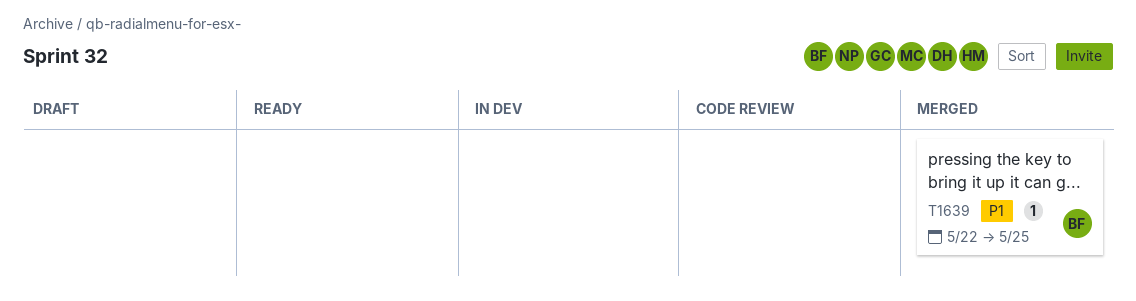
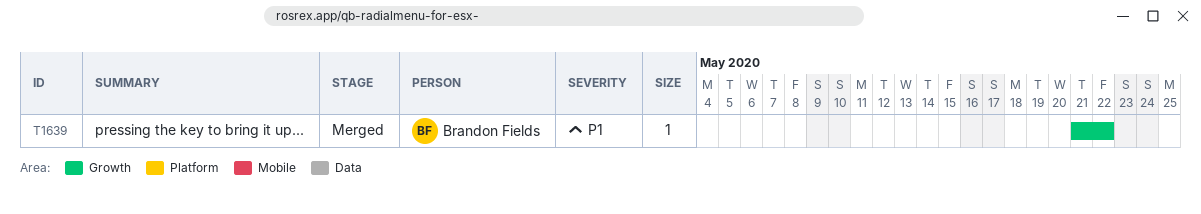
T1639, start: May 22 -> May 21
T1639, due: May 25 -> May 22

